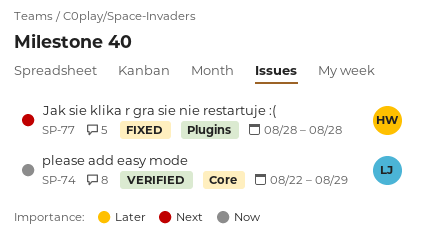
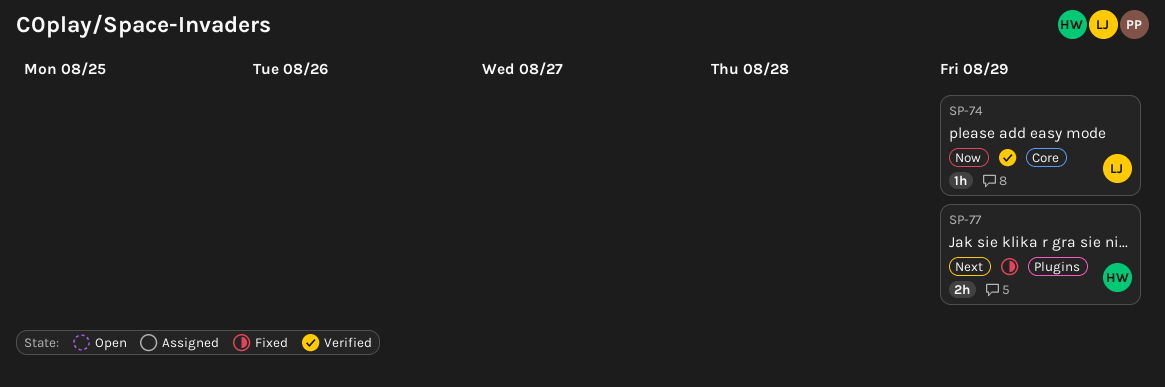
SP-77, due: Aug 28 -> Aug 29

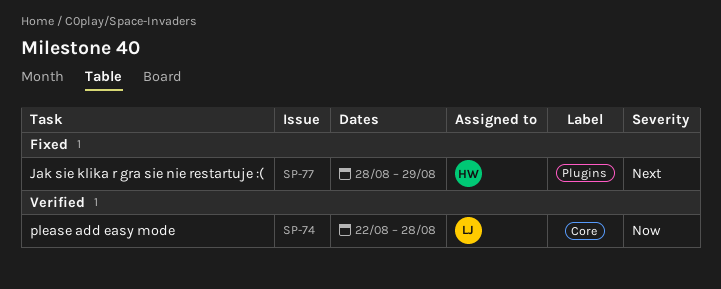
SP-74, due: Aug 29 -> Aug 28

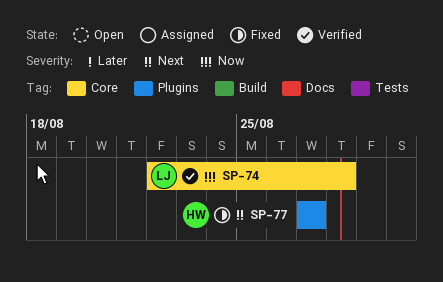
SP-77, start: Aug 28 -> Aug 27
SP-77, due: Aug 29 -> Aug 27

